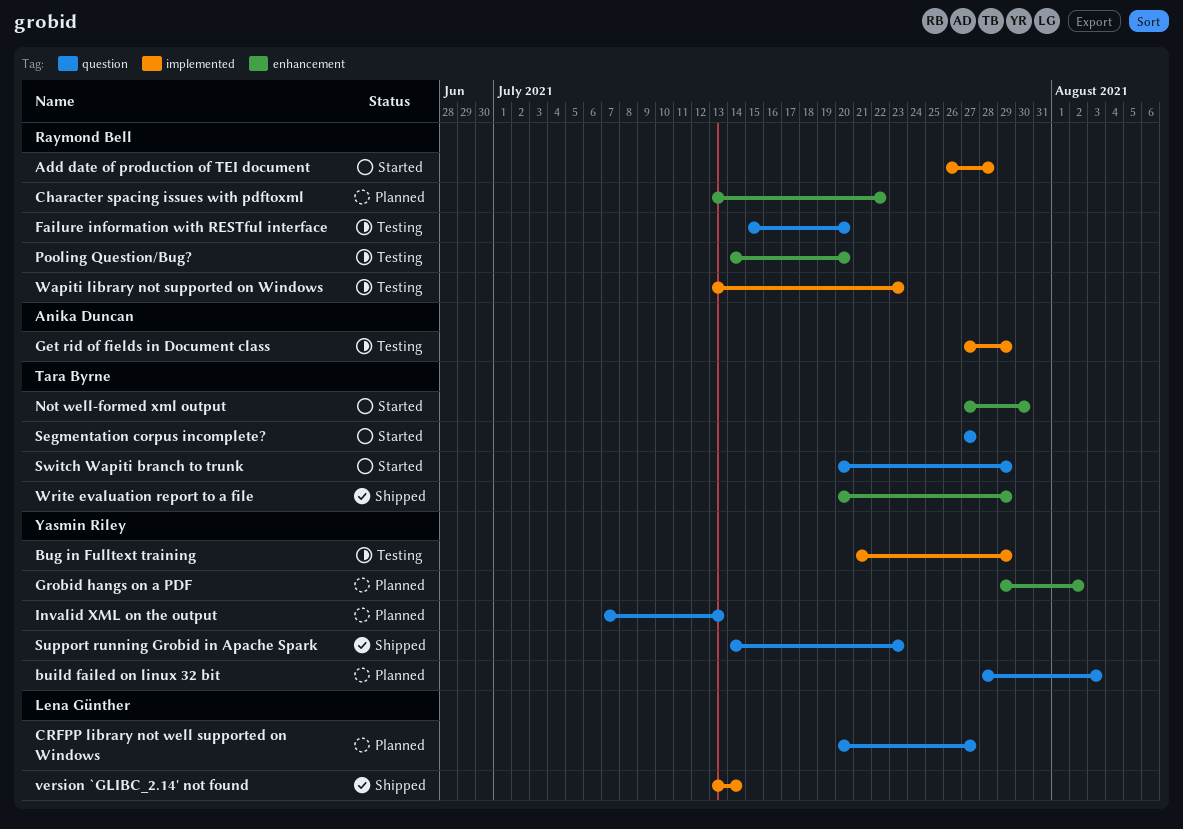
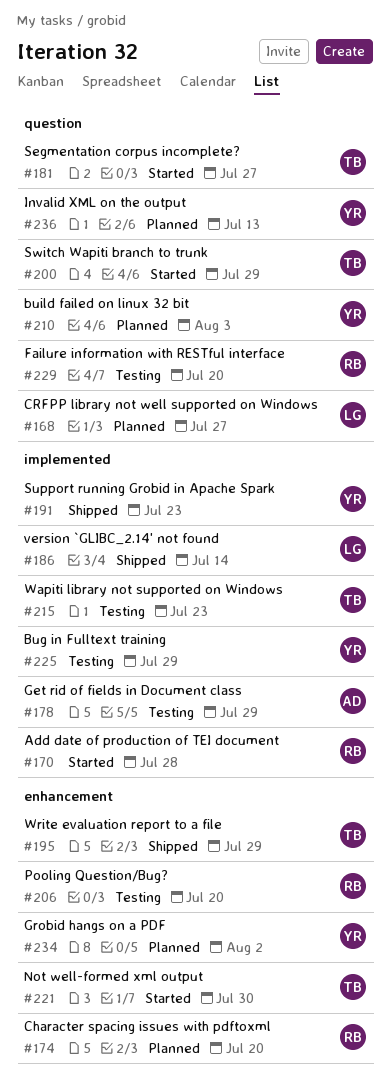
Character spacing issues with pdftoxml, due: Jul 22 -> Jul 20
Support running Grobid in Apache Spark, label: question -> implemented
Wapiti library not supported on Windows, owner: Raymond Bell -> Tara Byrne

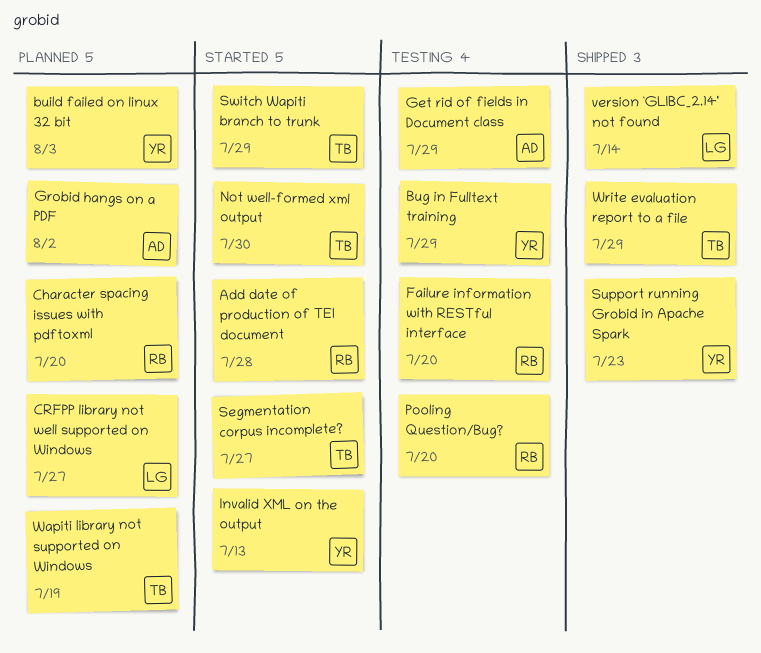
Grobid hangs on a PDF, owner: YR -> AD
Invalid XML on the output, status: Planned -> Started
Wapiti library not supported on Windows, status: Testing -> Planned
Wapiti library not supported on Windows, due: Jul 23 -> Jul 19

